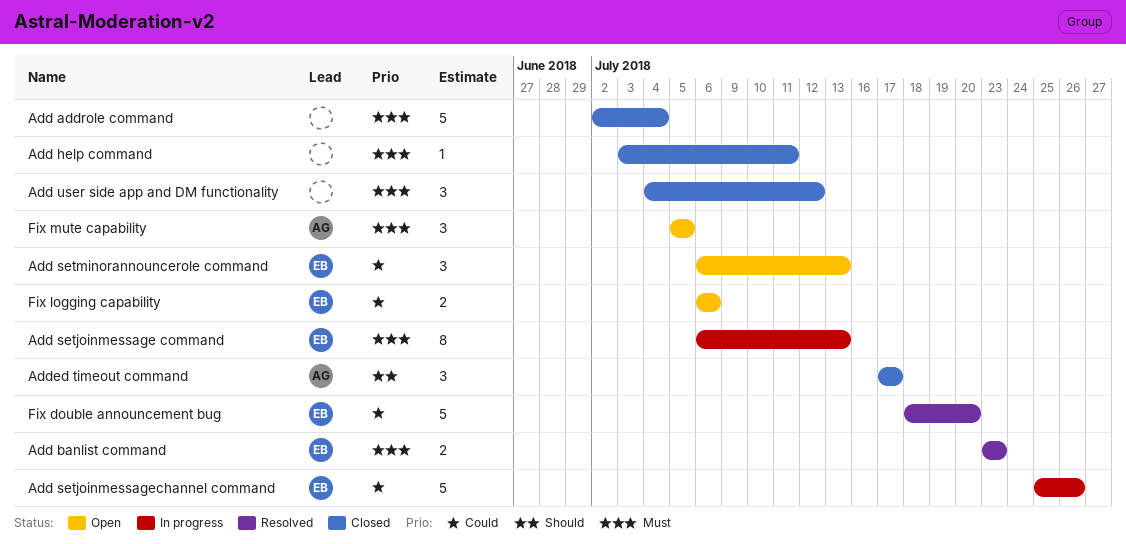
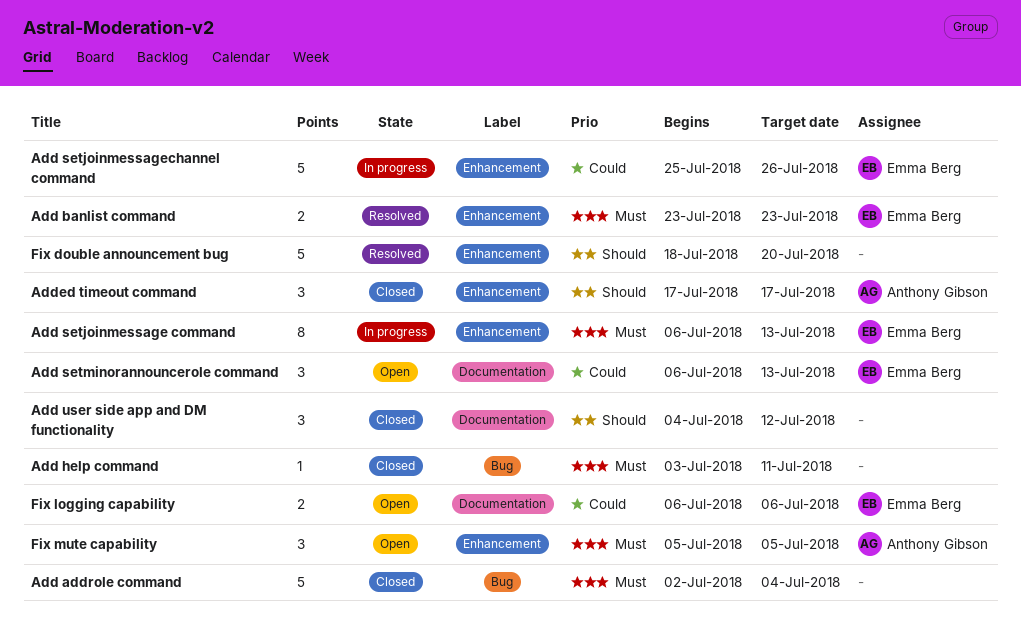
Add user side app and DM functionality, priority: Must -> Should
Fix double announcement bug, owner: Emma Berg -> none
Fix double announcement bug, priority: Could -> Should

